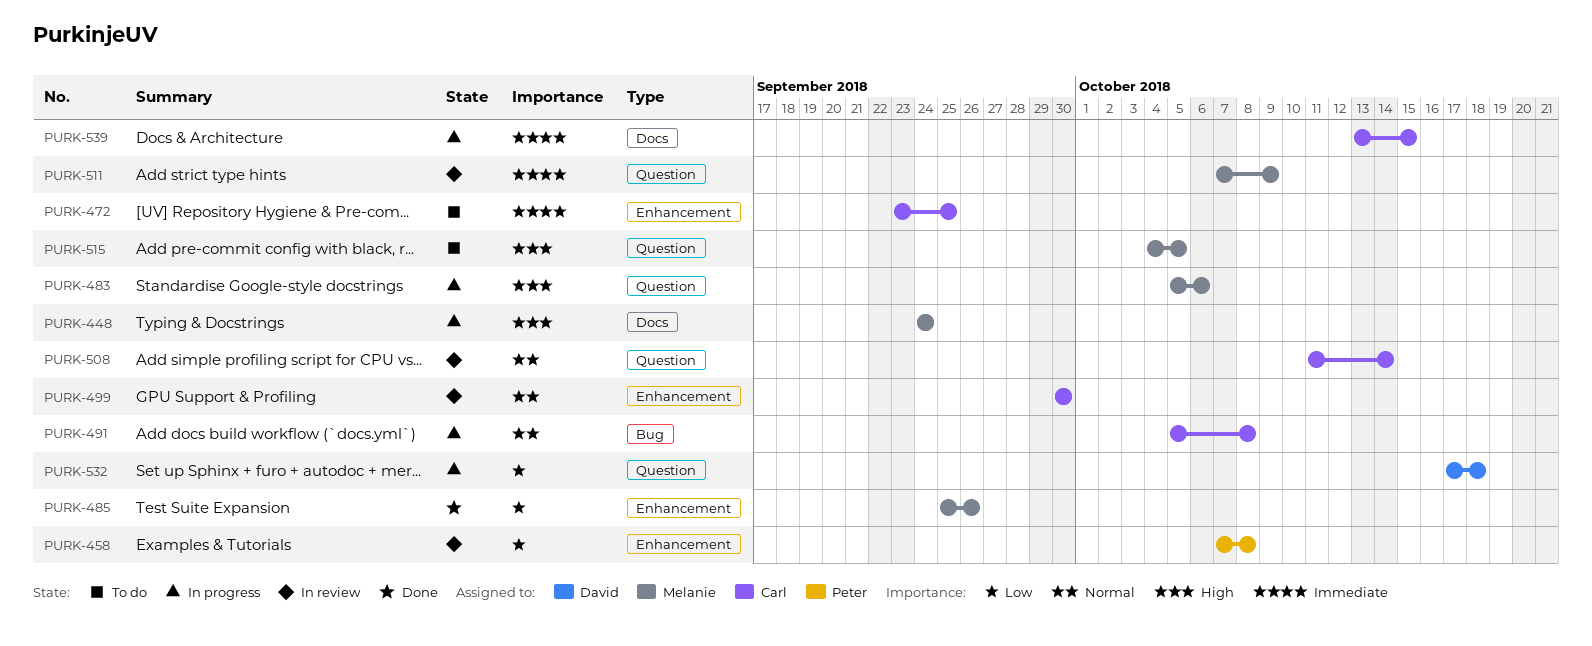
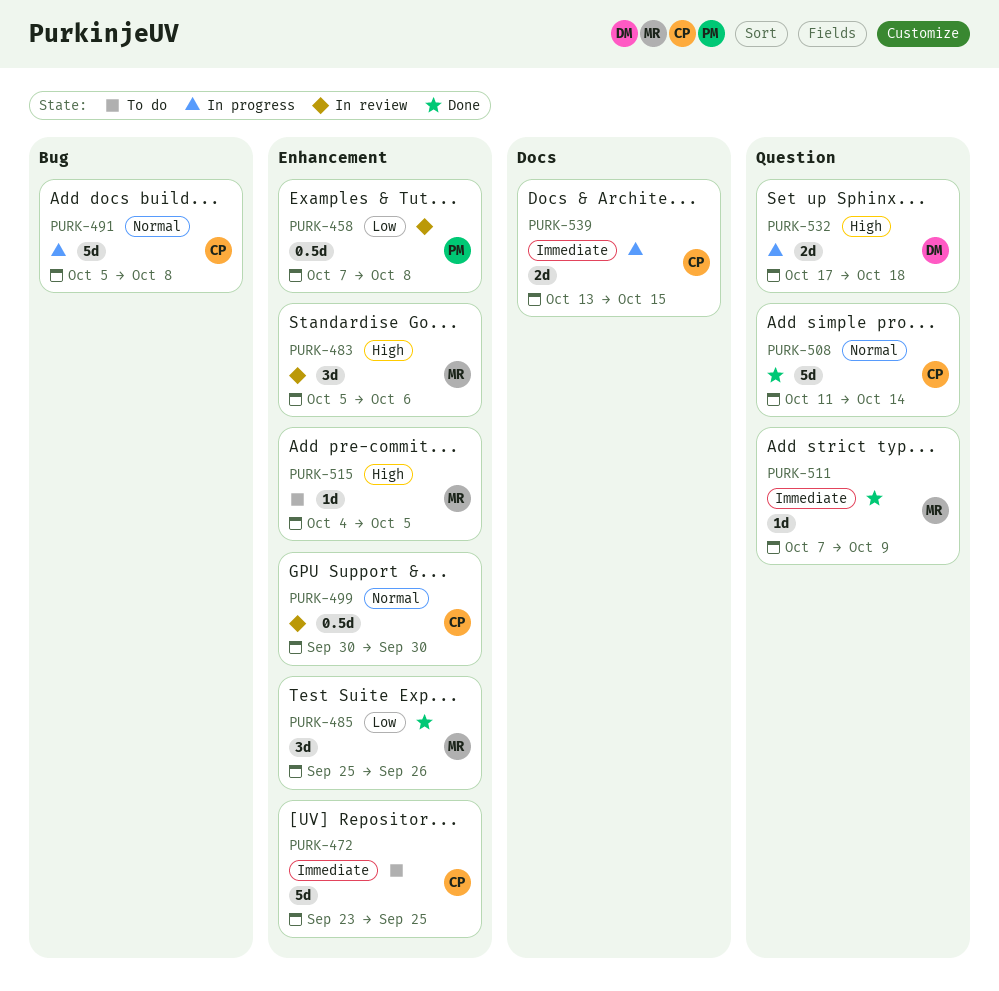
PURK-448: present -> none
PURK-483, status: In progress -> In review
PURK-483, label: Question -> Enhancement
PURK-508, status: In review -> Done
PURK-511, status: In review -> Done
PURK-515, label: Question -> Enhancement
PURK-532, priority: Low -> High

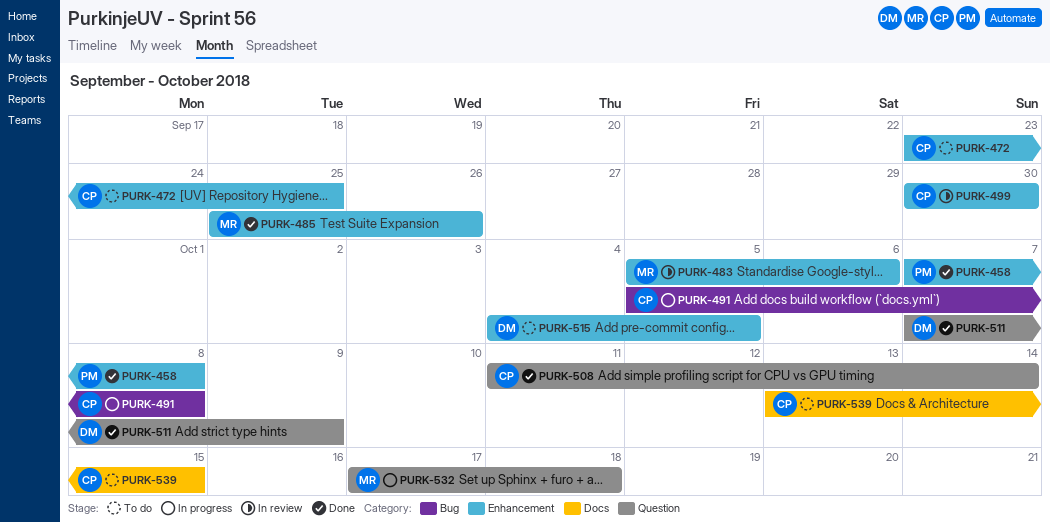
PURK-458, status: In review -> Done
PURK-511, owner: MR -> DM
PURK-515, owner: MR -> DM
PURK-532, owner: DM -> MR
PURK-539, status: In progress -> To do

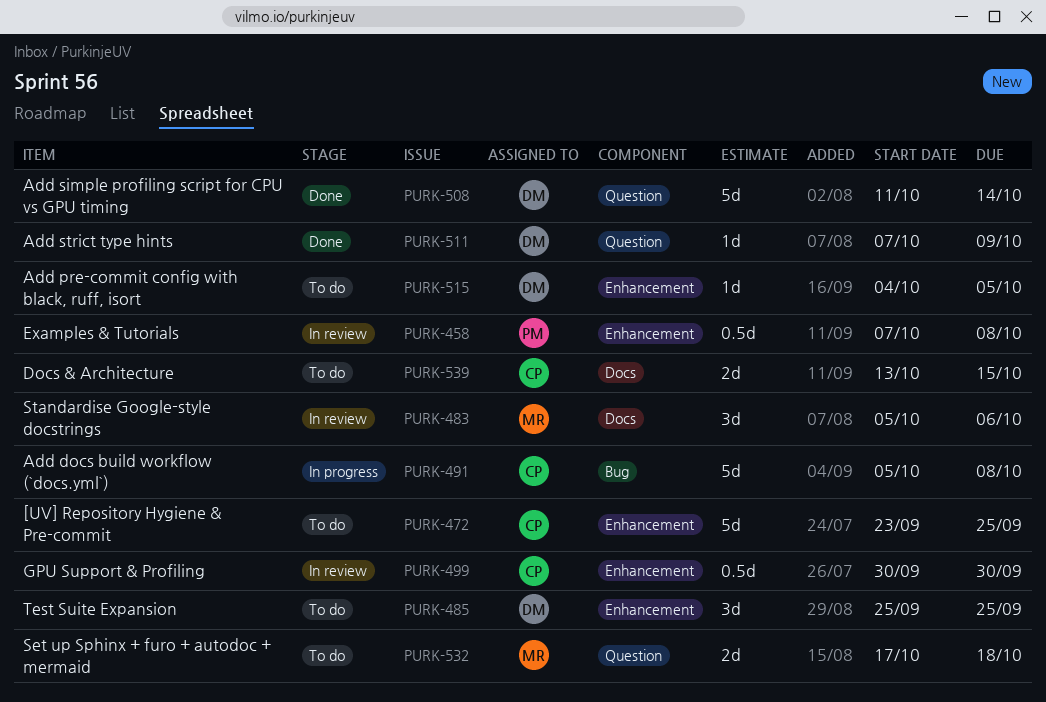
PURK-458, status: Done -> In review
PURK-483, label: Enhancement -> Docs
PURK-485, status: Done -> To do
PURK-485, owner: MR -> DM
PURK-485, due: Sep 26 -> Sep 25
PURK-508, owner: CP -> DM
PURK-532, status: In progress -> To do

